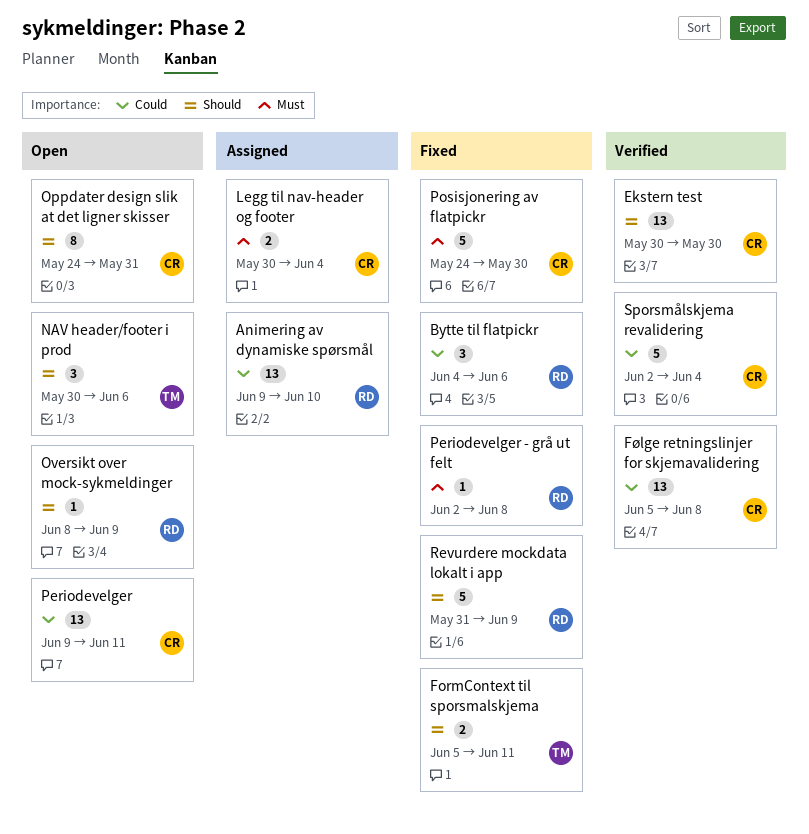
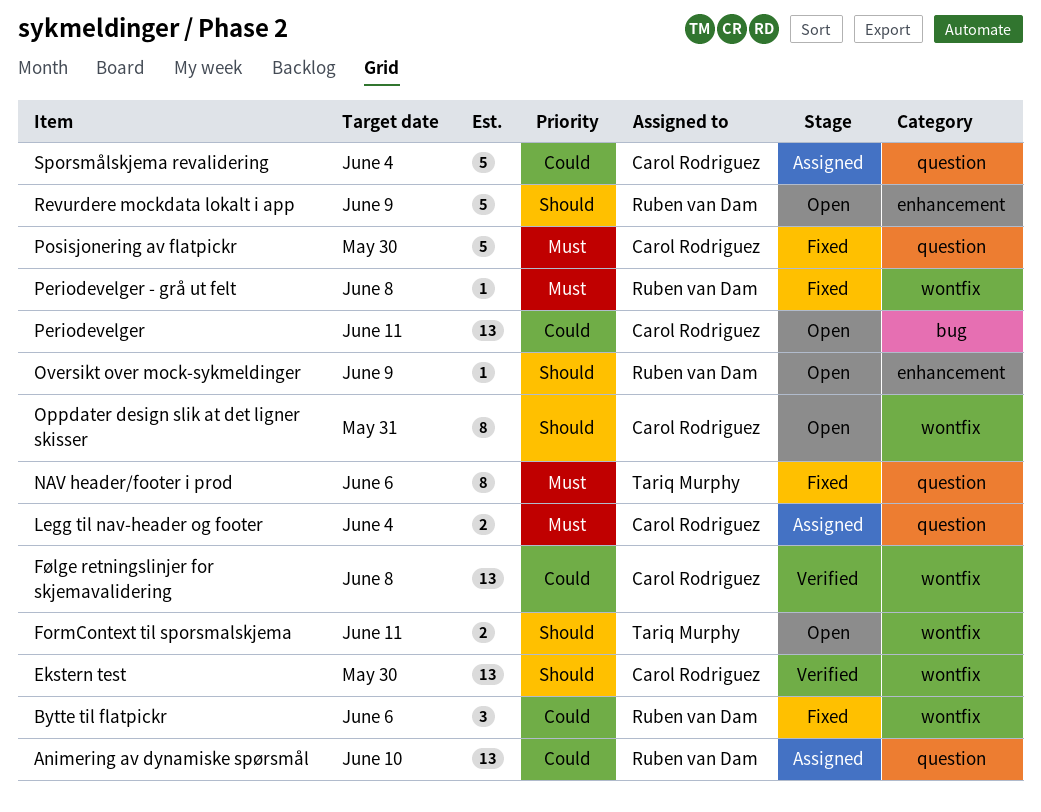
FormContext til sporsmalskjema, status: Fixed -> Open
NAV header/footer i prod, status: Open -> Fixed
NAV header/footer i prod, priority: Should -> Must
NAV header/footer i prod, estimate: 3 -> 8
Revurdere mockdata lokalt i app, status: Fixed -> Open
Sporsmålskjema revalidering, status: Verified -> Assigned

